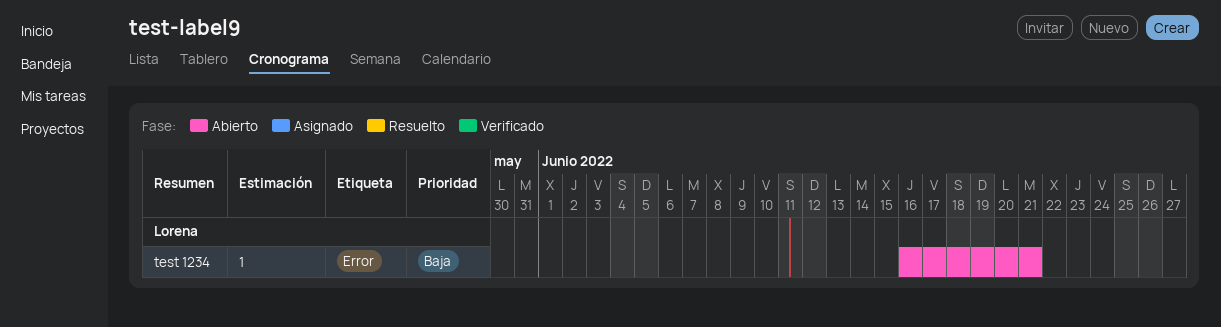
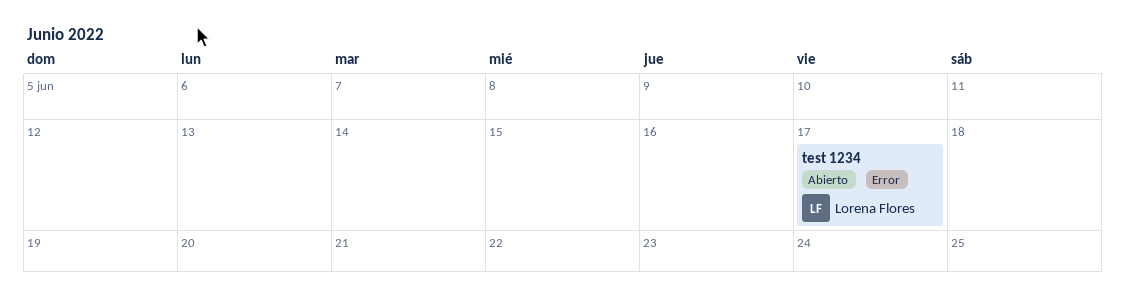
test 1234, due: Jun 21 -> Jun 17

